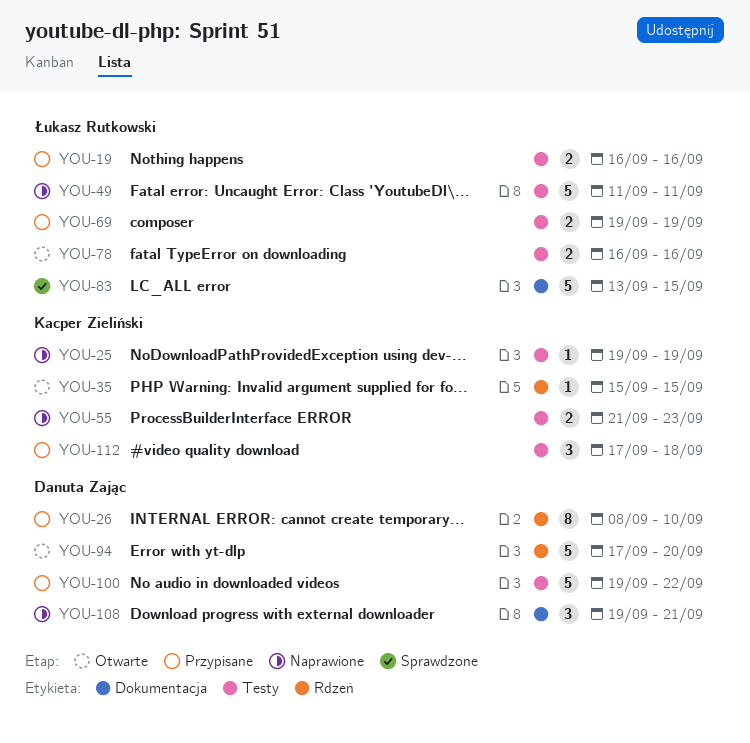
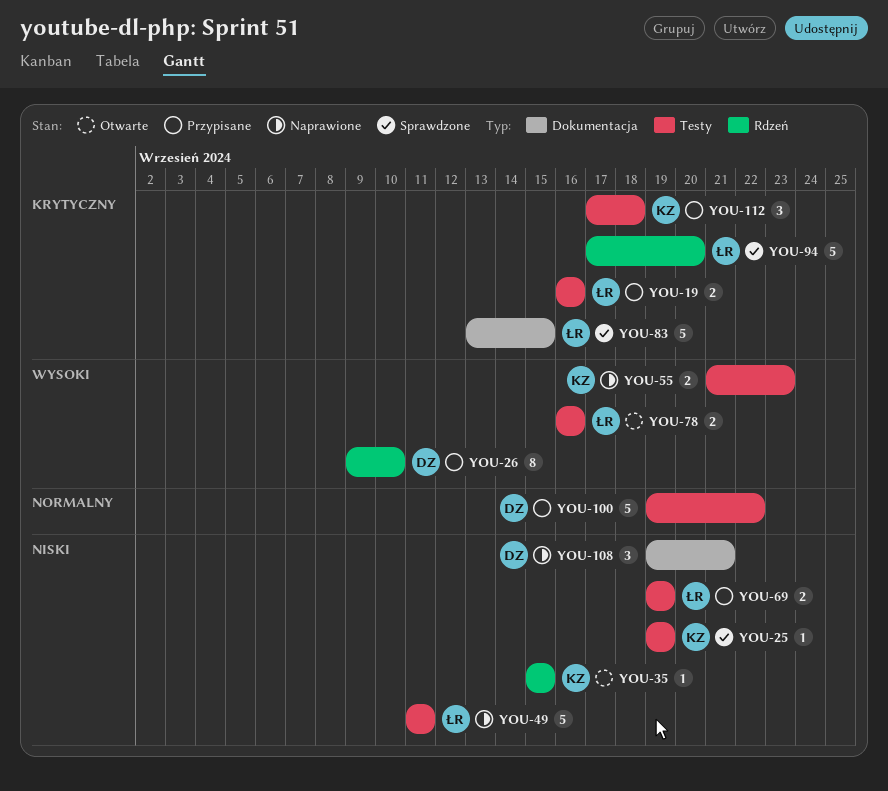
YOU-25, status: Naprawione -> Sprawdzone
YOU-26, start: Sep 8 -> Sep 9
YOU-94, status: Otwarte -> Sprawdzone
YOU-94, owner: Danuta Zając -> Łukasz Rutkowski

